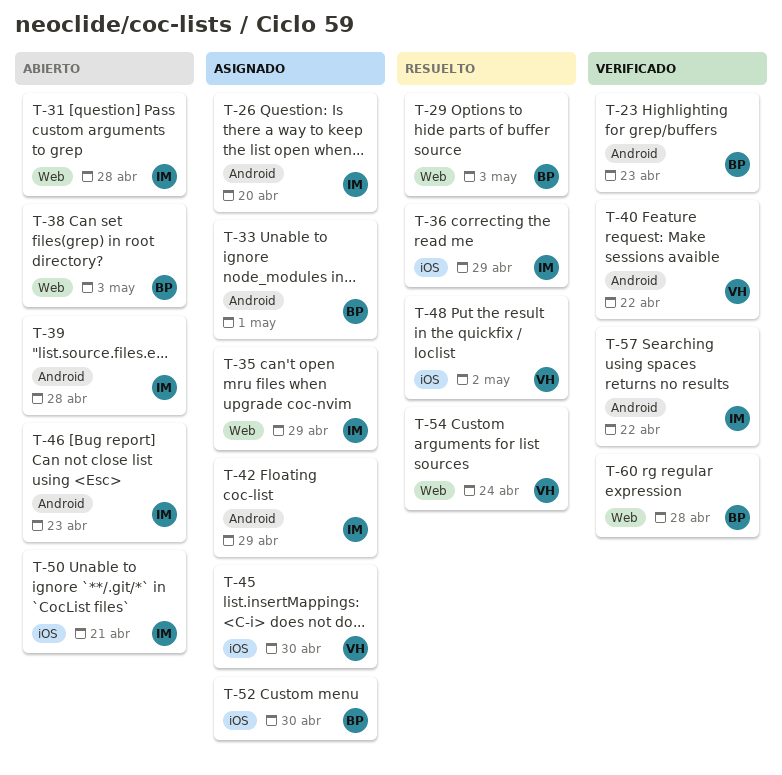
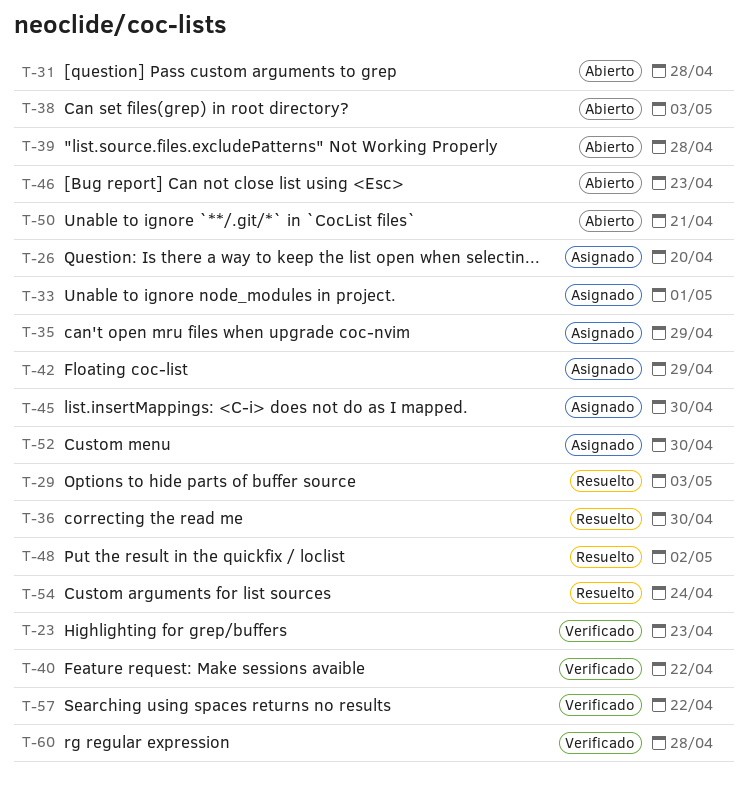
T-36, due: Apr 29 -> Apr 30

